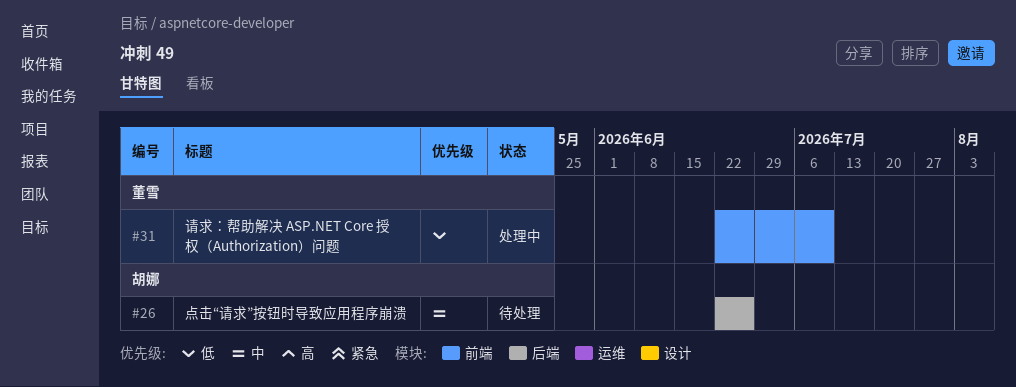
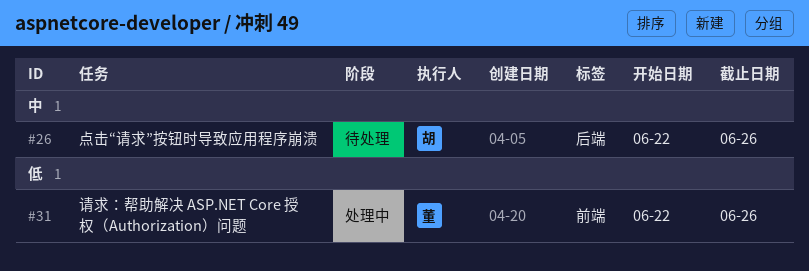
#31, due: Jul 10 -> Jun 26

